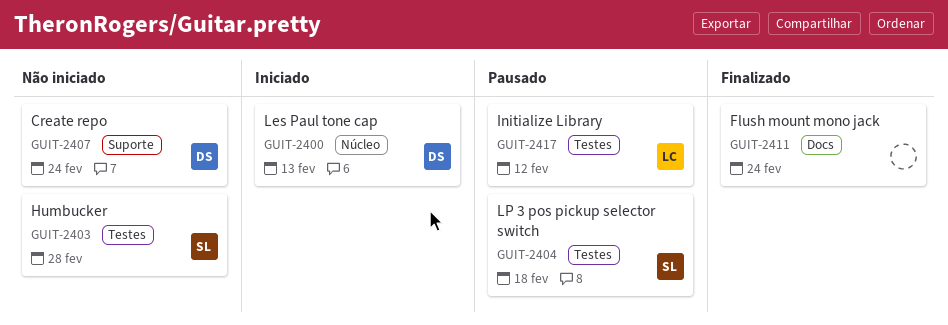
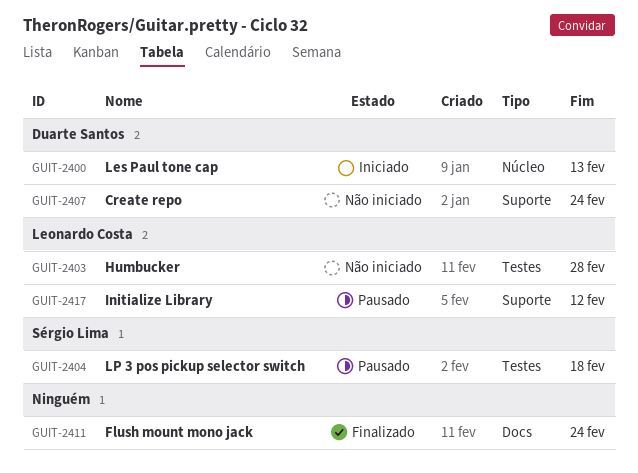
GUIT-2403, owner: Sérgio Lima -> Leonardo Costa
GUIT-2417, label: Testes -> Suporte

